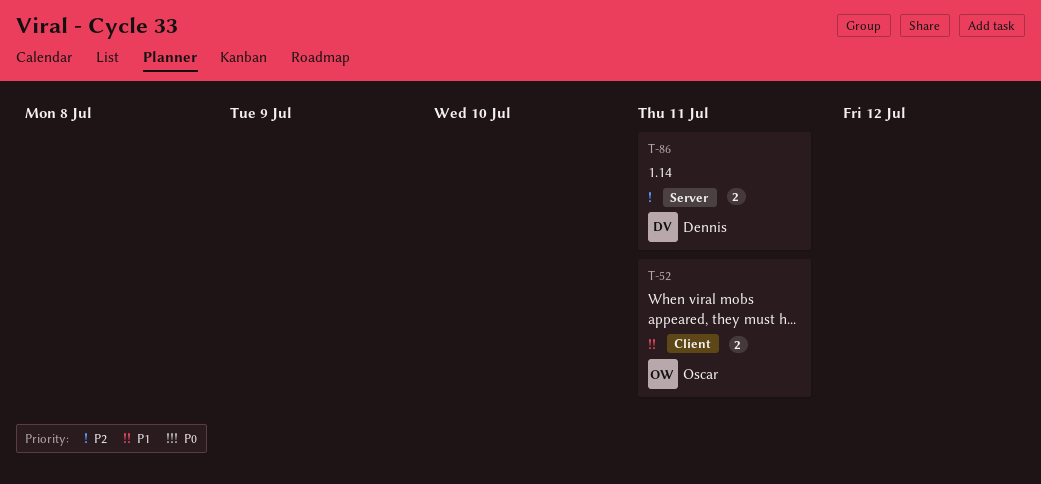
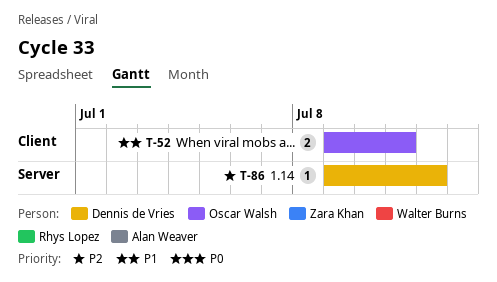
T-86, estimate: 2 -> 1
T-86, due: Jul 11 -> Jul 12

